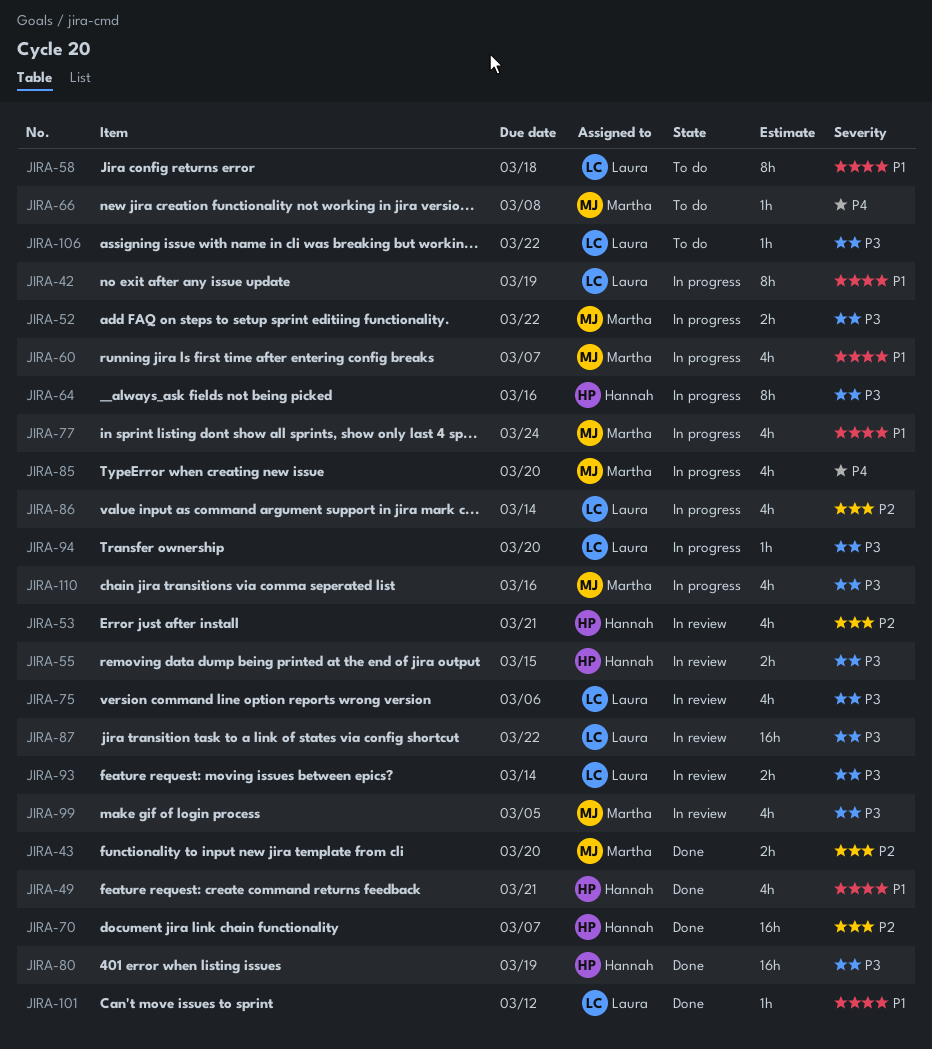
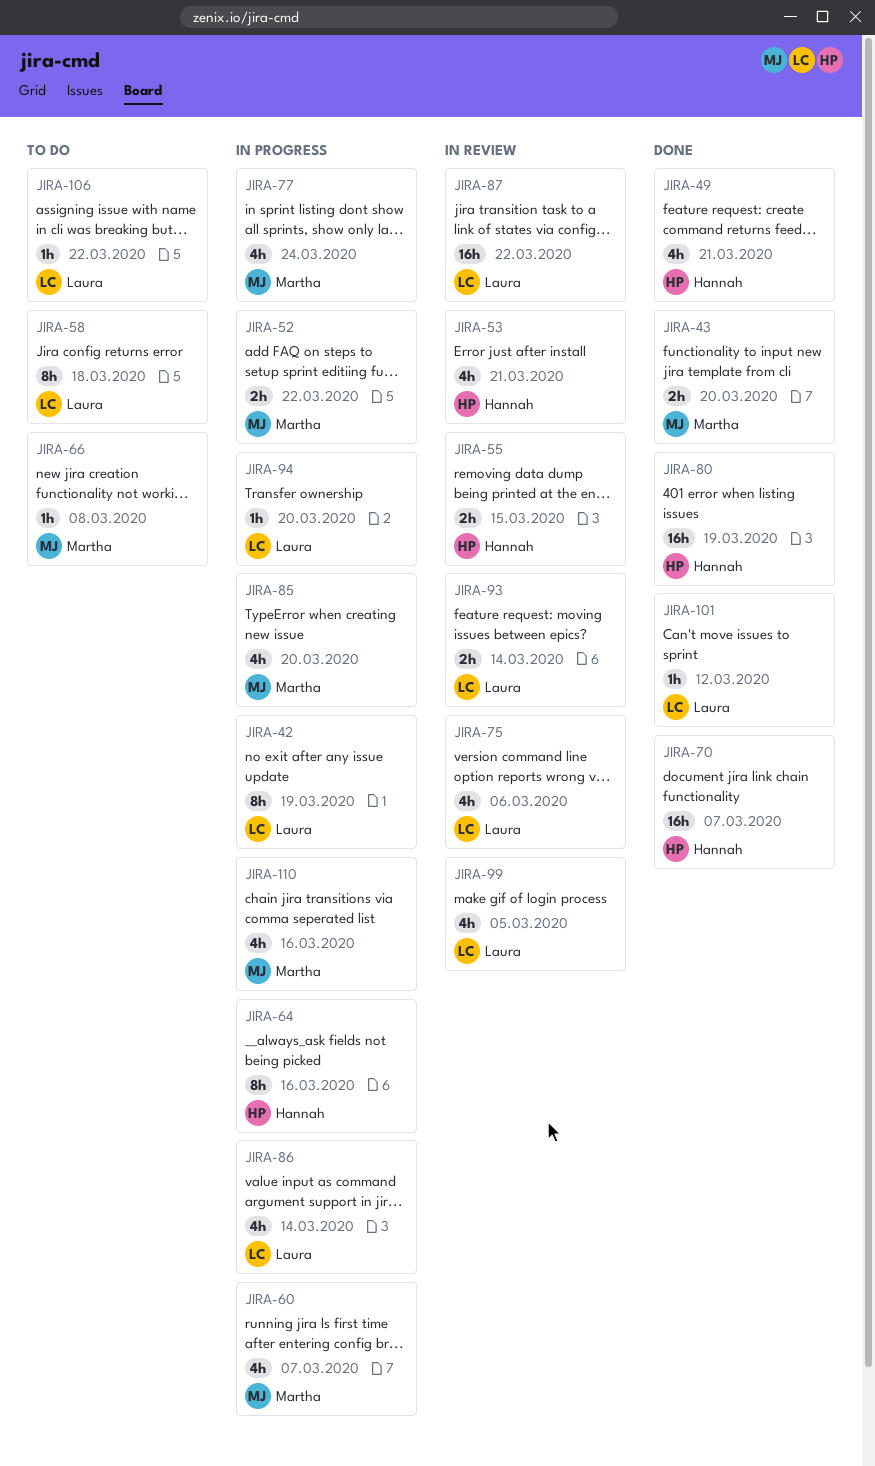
JIRA-99, owner: Martha -> Laura

